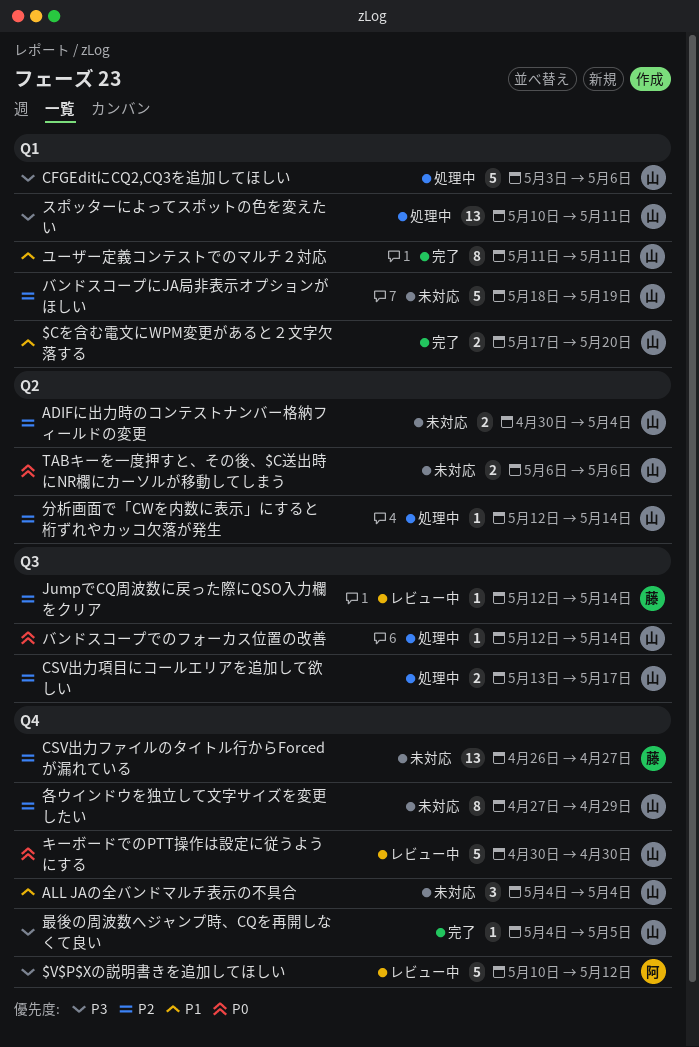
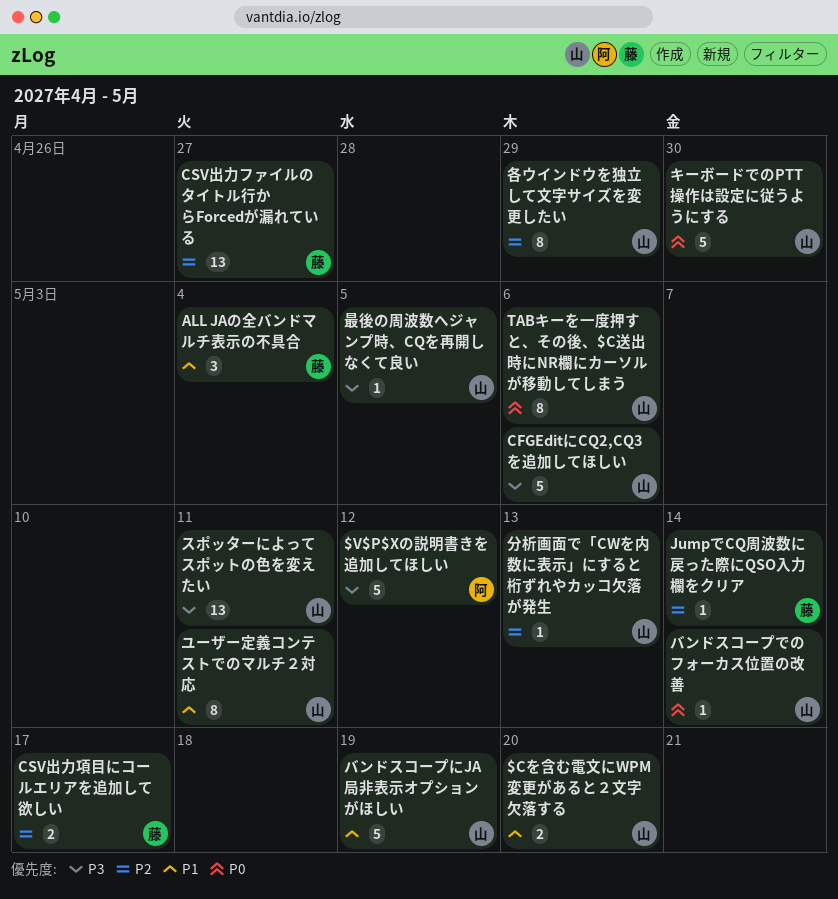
ADIFに出力時のコンテストナンバー格納フィールドの変更: present -> none
ALL JAの全バンドマルチ表示の不具合, owner: 山 -> 藤
CSV出力項目にコールエリアを追加して欲しい, owner: 山 -> 藤
TABキーを一度押すと、その後、$C送出時にNR欄にカーソルが移動してしまう, estimate: 2 -> 8
バンドスコープにJA局非表示オプションがほしい, priority: P2 -> P1
分析画面で「CWを内数に表示」にすると桁ずれやカッコ欠落が発生, due: May 14 -> May 13

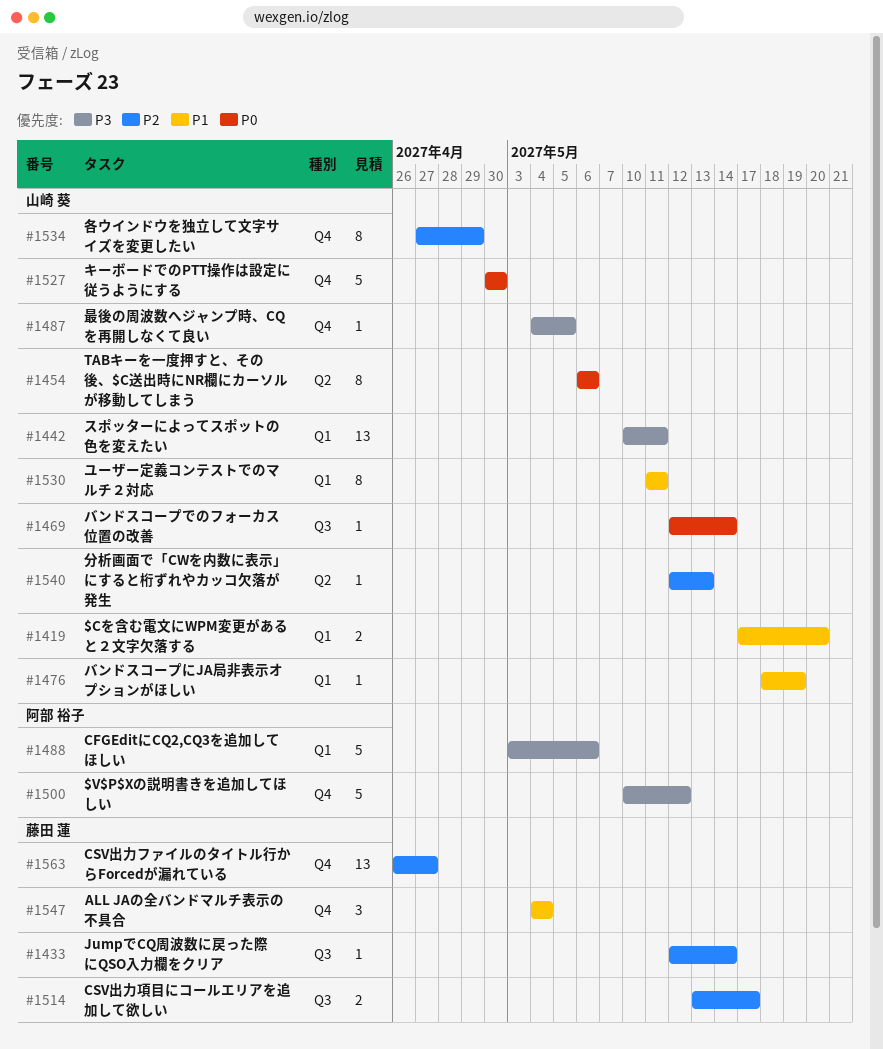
CFGEditにCQ2,CQ3を追加してほしい, owner: 山崎 葵 -> 阿部 裕子
バンドスコープにJA局非表示オプションがほしい, estimate: 5 -> 1

